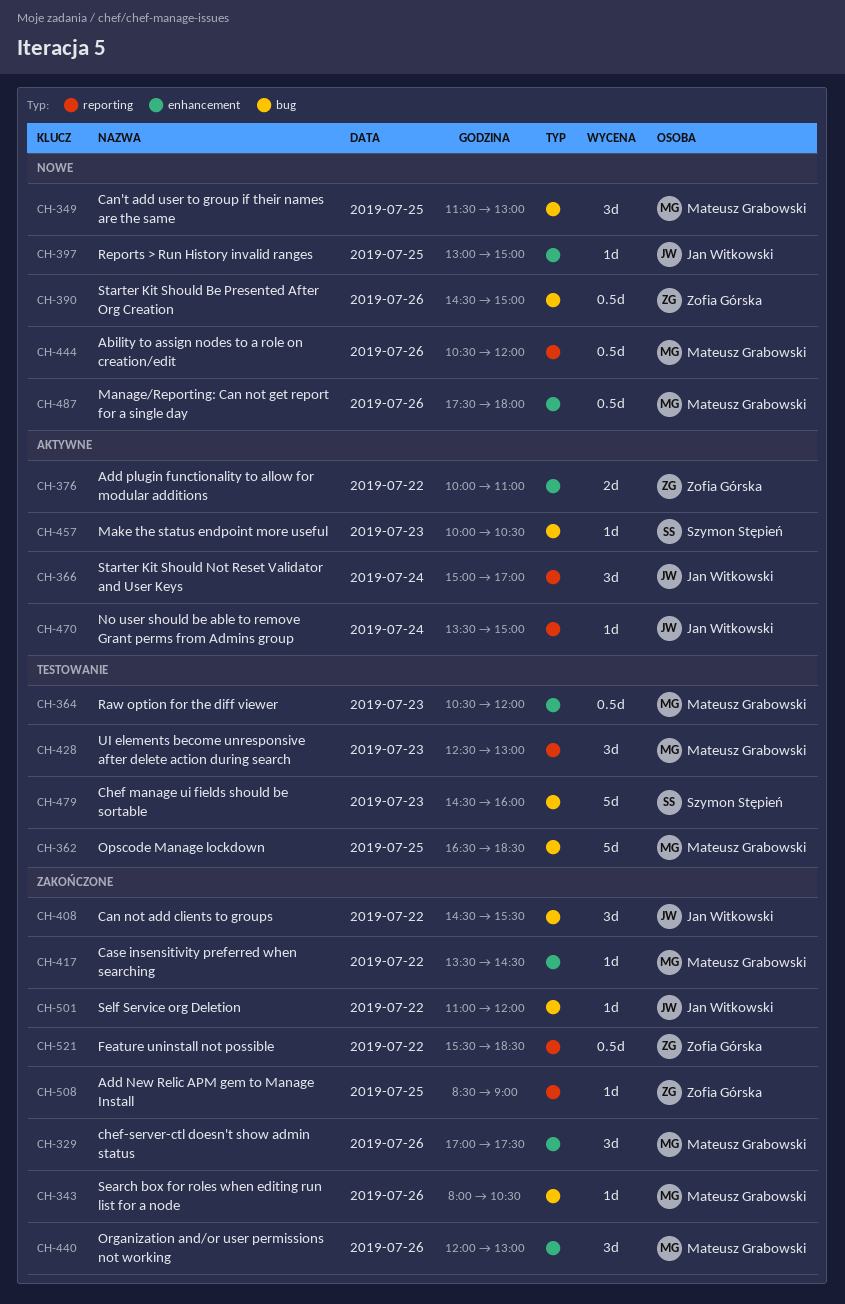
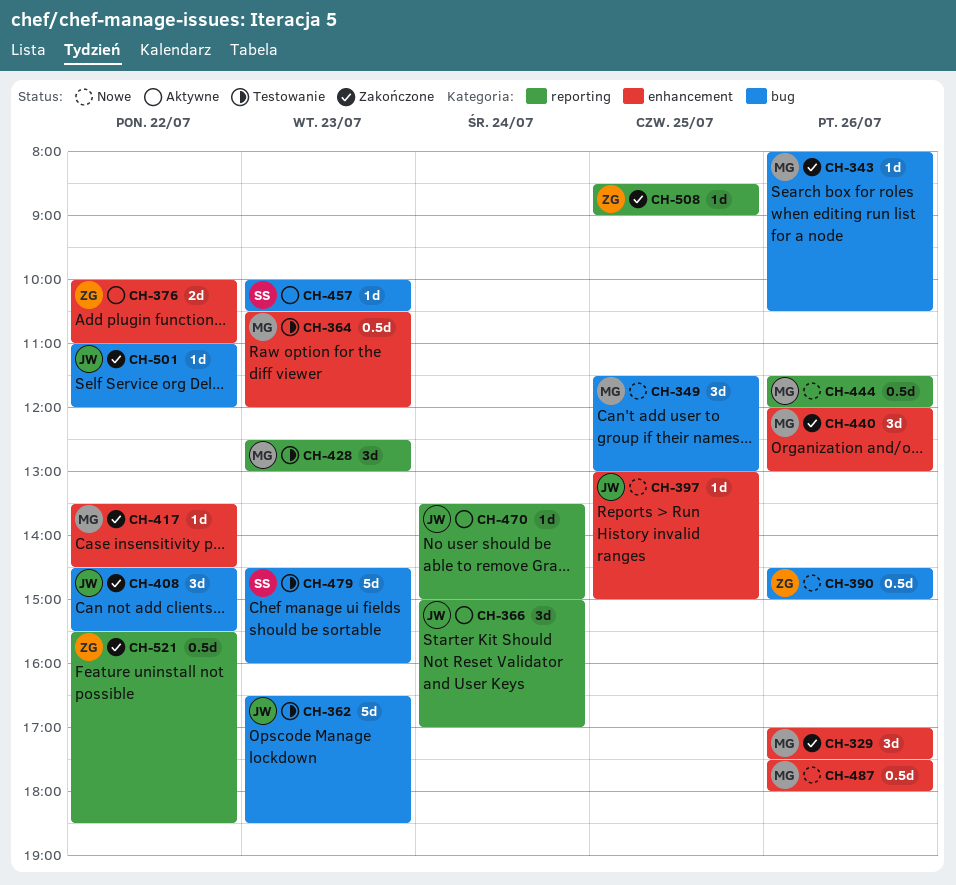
CH-362, owner: Mateusz Grabowski -> Jan Witkowski
CH-362, day: Jul 25 -> Jul 23
CH-444, begins: 10:30 -> 11:30

